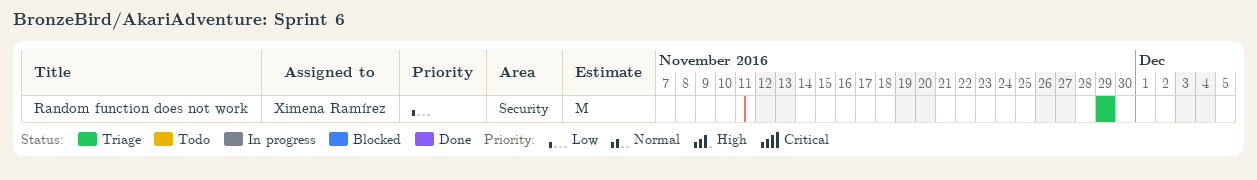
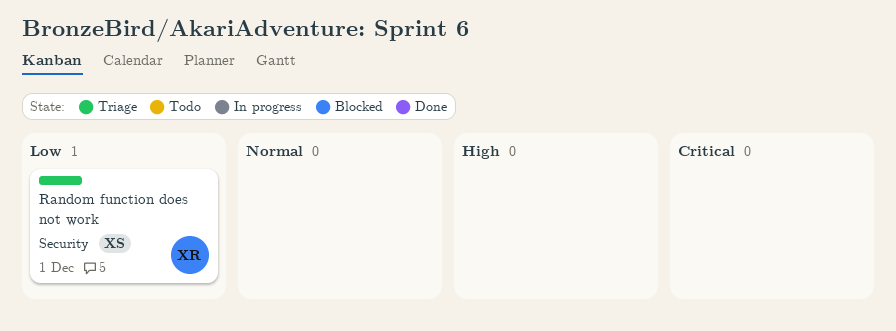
Random function does not work, estimate: M -> XS
Random function does not work, due: Nov 29 -> Dec 1

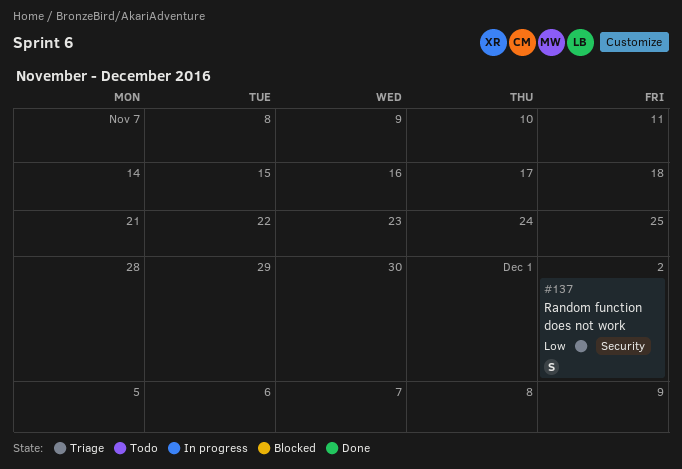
Random function does not work, estimate: XS -> S
Random function does not work, due: Dec 1 -> Dec 2

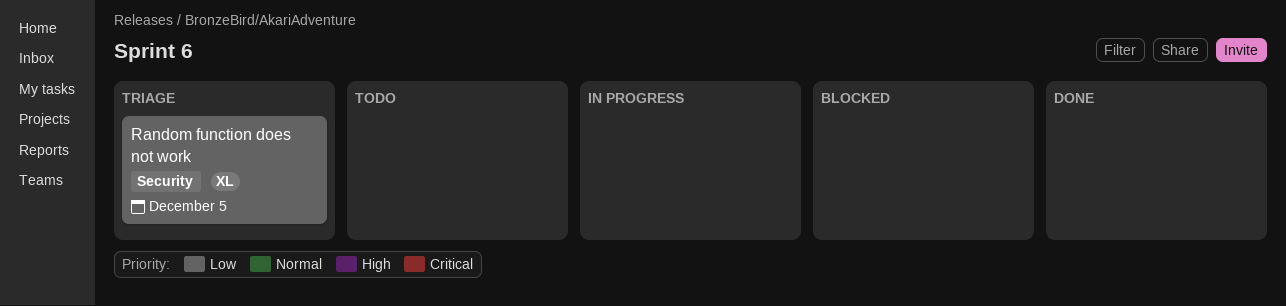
Random function does not work, estimate: S -> XL
Random function does not work, due: Dec 2 -> Dec 5

